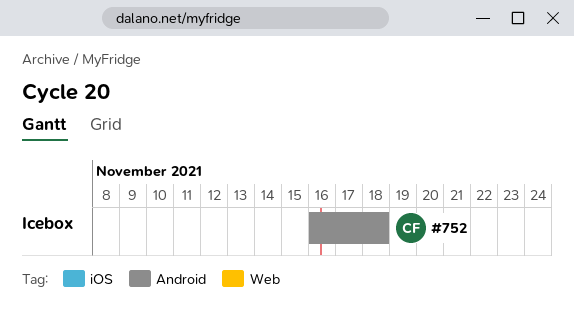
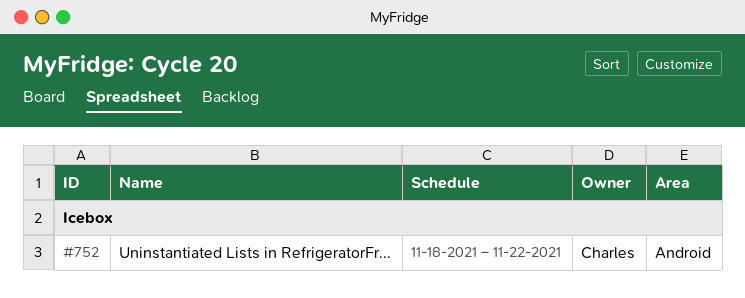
#752, start: Nov 16 -> Nov 18
#752, due: Nov 18 -> Nov 22

